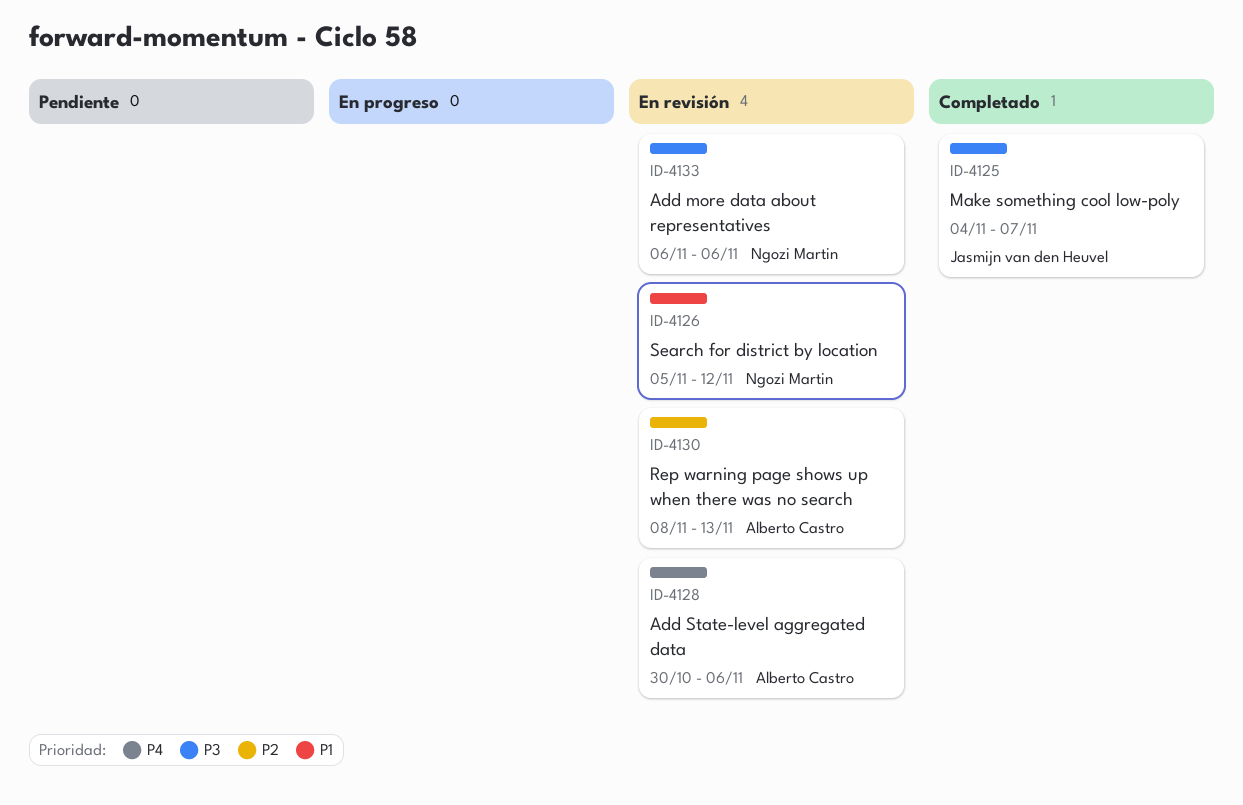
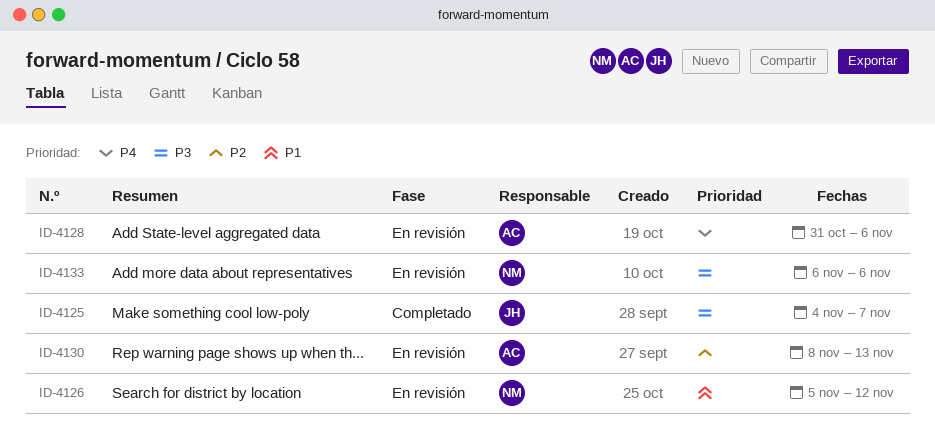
ID-4128, start: Oct 30 -> Oct 31

